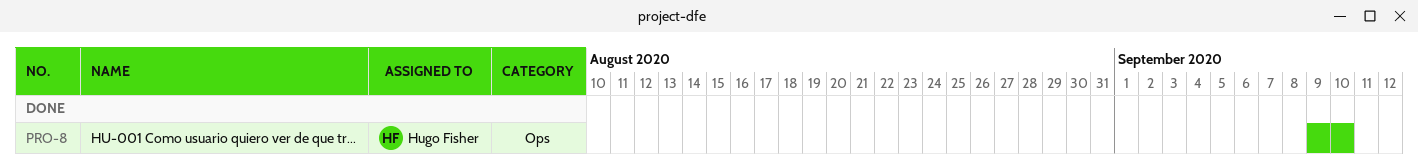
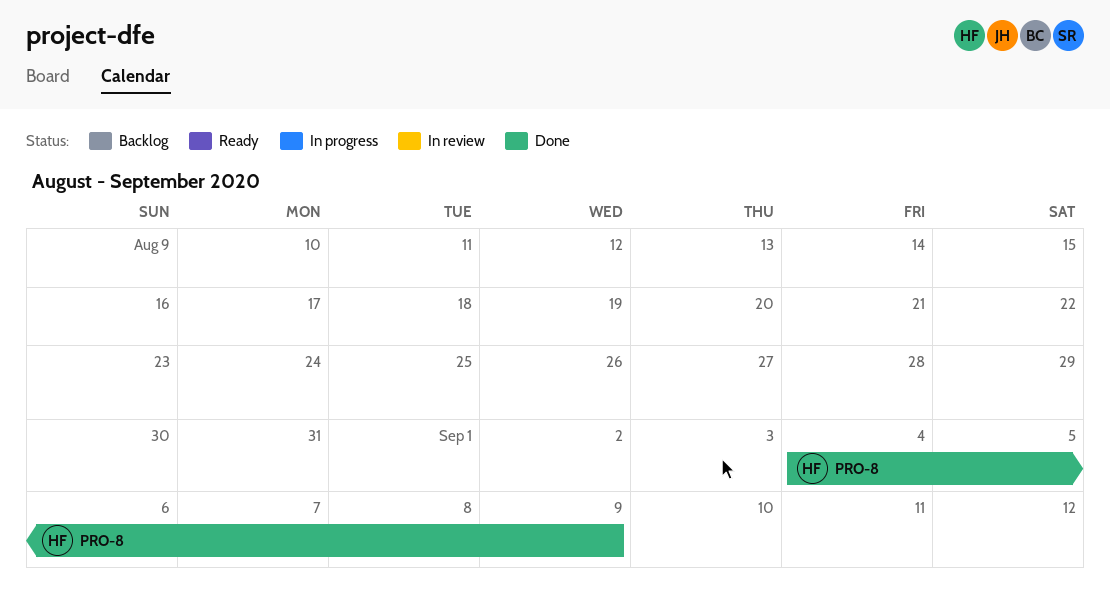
PRO-8, start: Sep 9 -> Sep 4
PRO-8, due: Sep 10 -> Sep 9

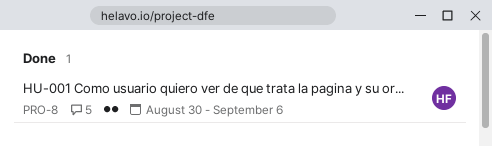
PRO-8, start: Sep 4 -> Aug 30
PRO-8, due: Sep 9 -> Sep 6

